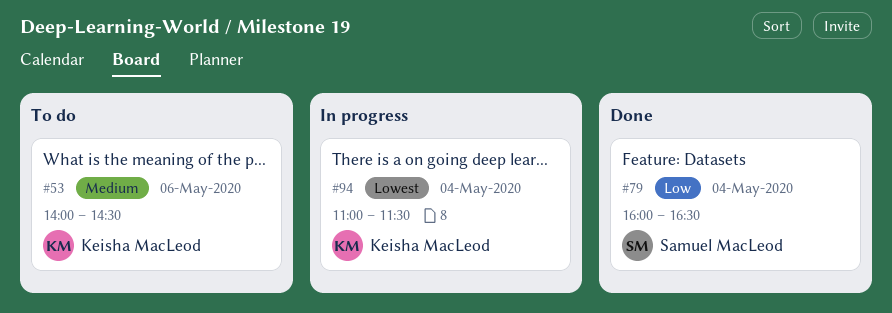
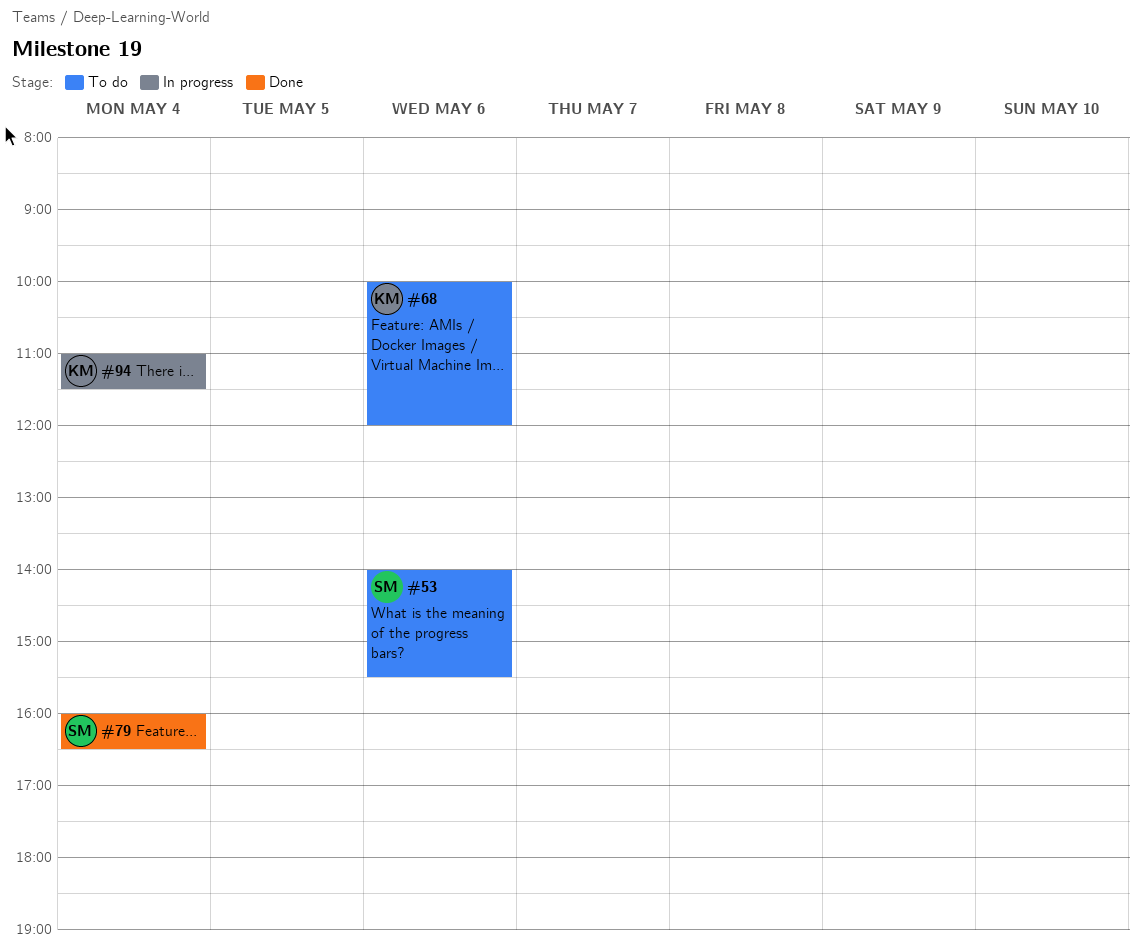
#53, owner: Keisha MacLeod -> Samuel MacLeod
#53, ends: 14:30 -> 15:30
#68: none -> present

